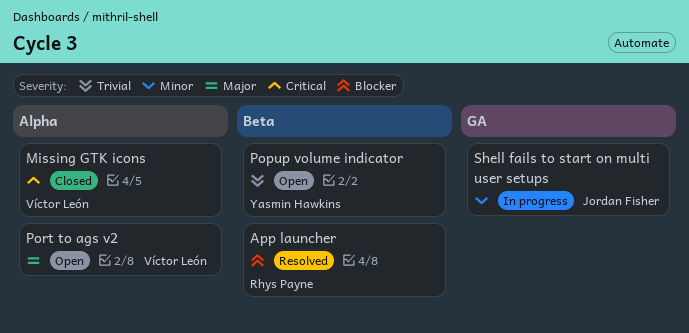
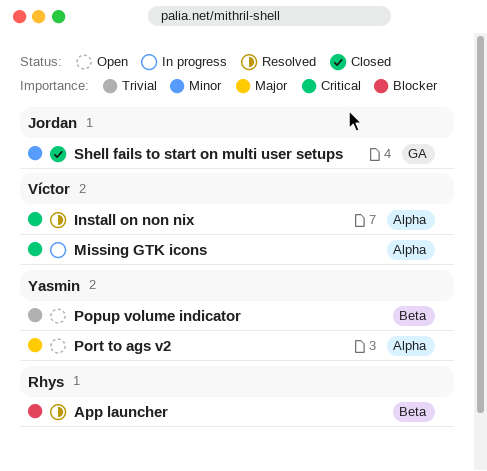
Install on non nix: none -> present
Missing GTK icons, status: Closed -> In progress
Port to ags v2, owner: Víctor León -> Yasmin Hawkins
Shell fails to start on multi user setups, status: In progress -> Closed

